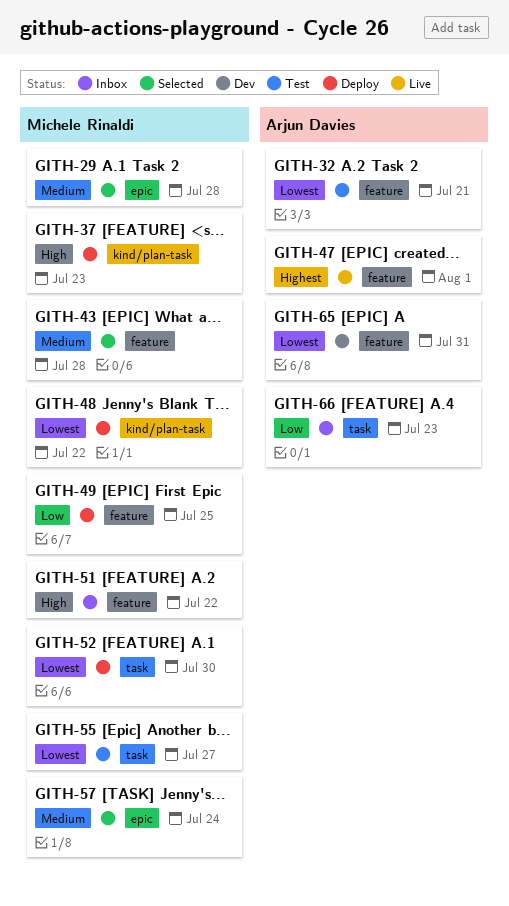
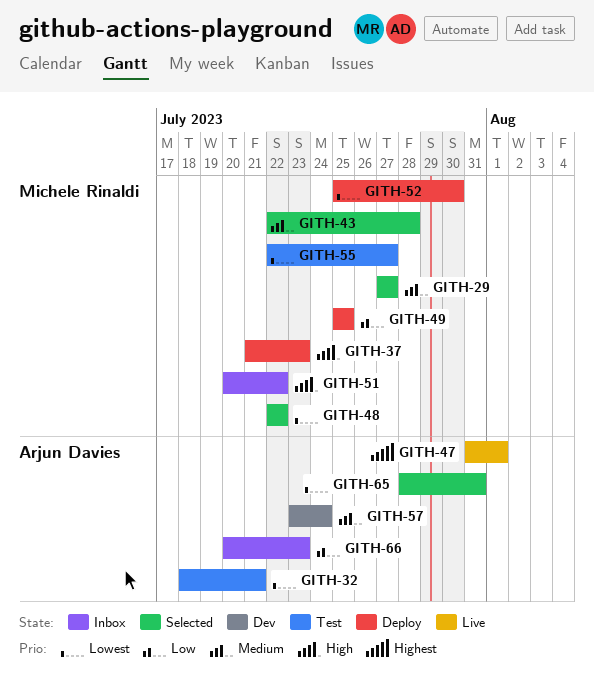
GITH-29, due: Jul 28 -> Jul 27
GITH-48, status: Deploy -> Selected
GITH-57, status: Selected -> Dev
GITH-57, owner: Michele Rinaldi -> Arjun Davies
GITH-65, status: Dev -> Selected

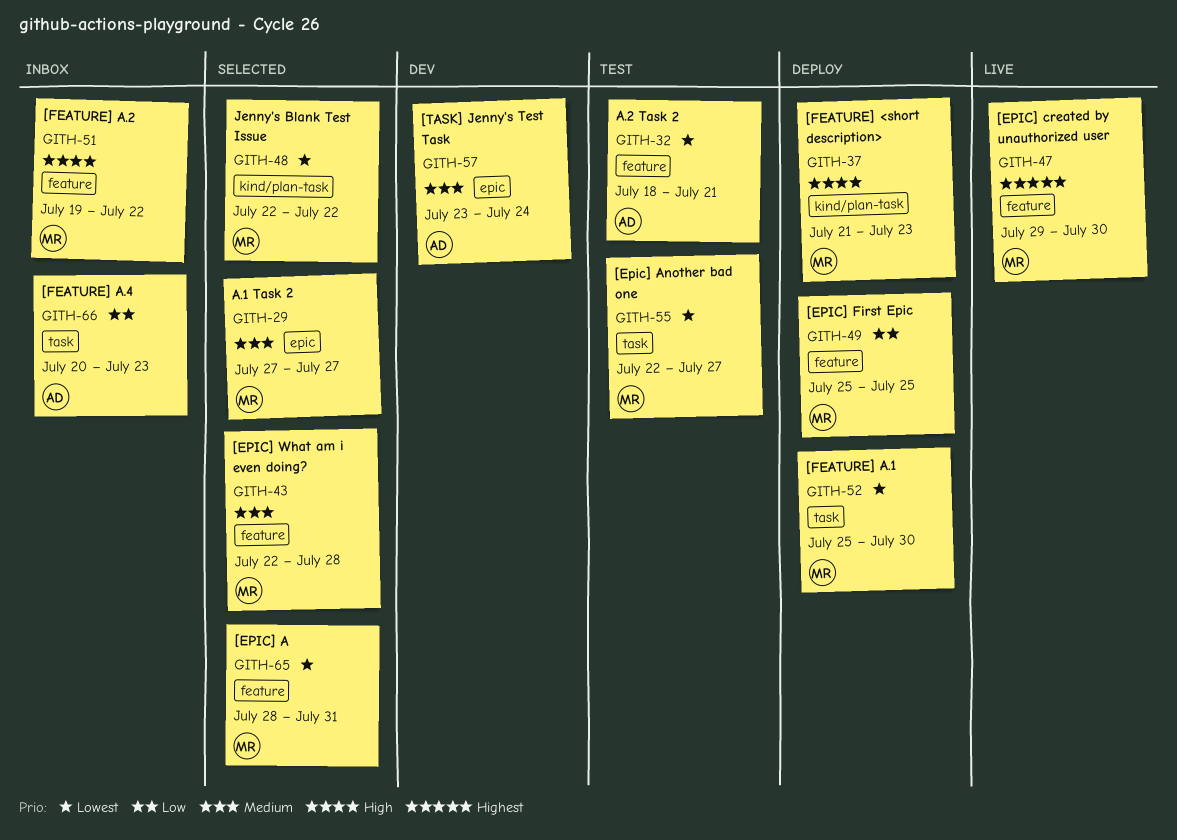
GITH-47, owner: Arjun Davies -> Michele Rinaldi
GITH-47, start: Jul 31 -> Jul 29
GITH-47, due: Aug 1 -> Jul 30
GITH-51, start: Jul 20 -> Jul 19
GITH-65, owner: Arjun Davies -> Michele Rinaldi

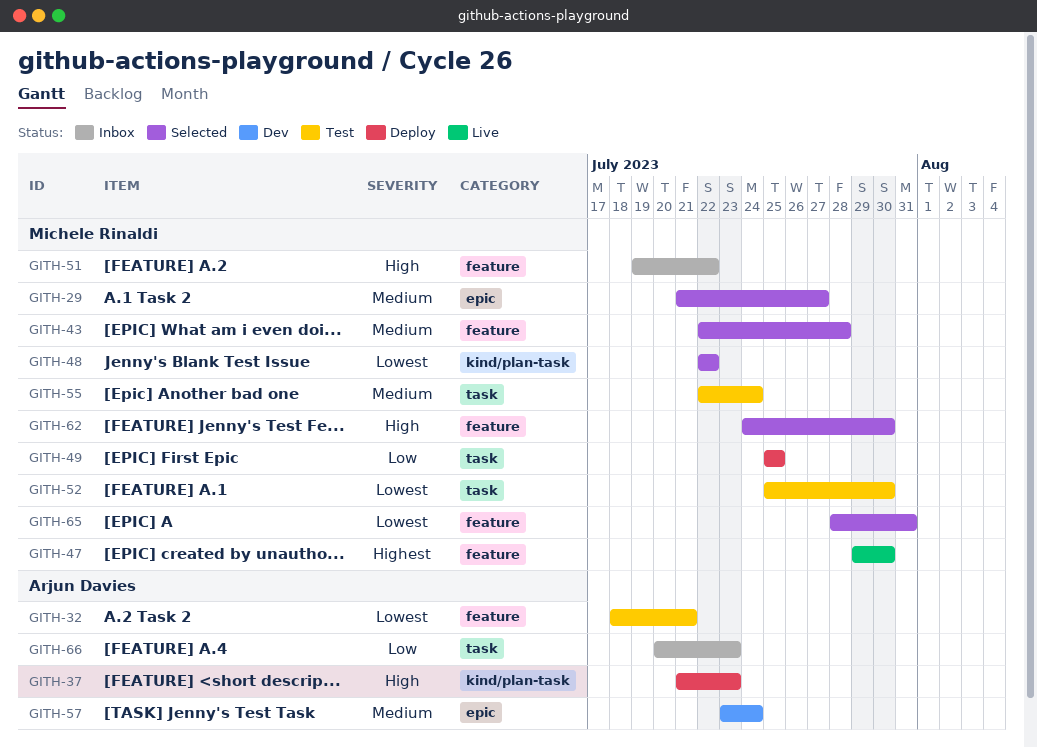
GITH-29, start: Jul 27 -> Jul 21
GITH-37, owner: Michele Rinaldi -> Arjun Davies
GITH-49, label: feature -> task
GITH-52, status: Deploy -> Test
GITH-55, priority: Lowest -> Medium
GITH-55, due: Jul 27 -> Jul 24
GITH-62: none -> present

